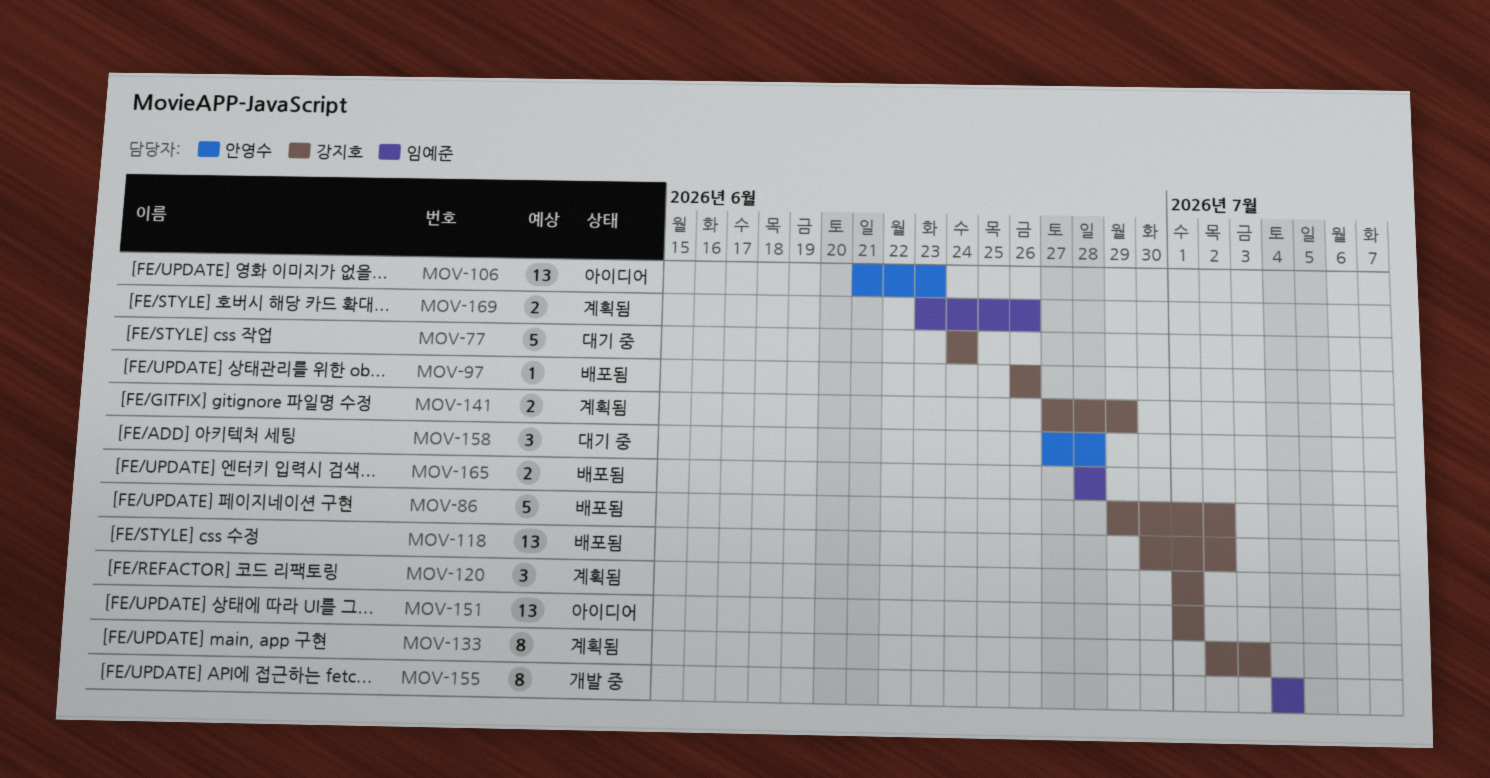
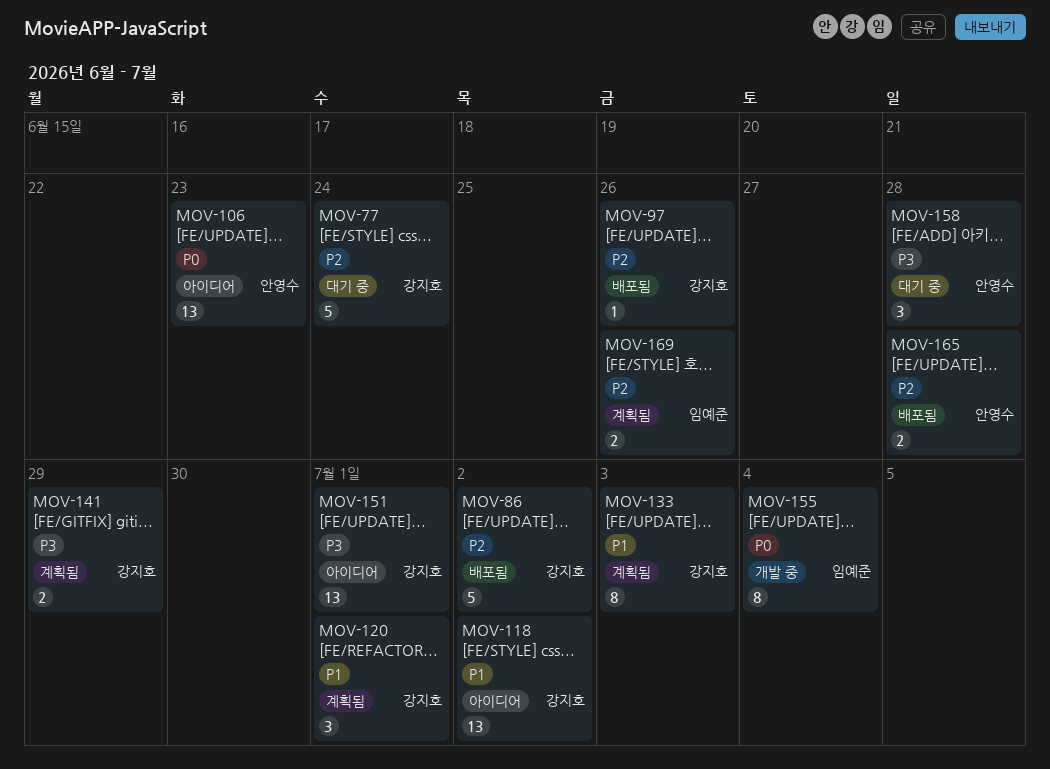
MOV-118, status: 배포됨 -> 아이디어
MOV-165, owner: 임예준 -> 안영수

